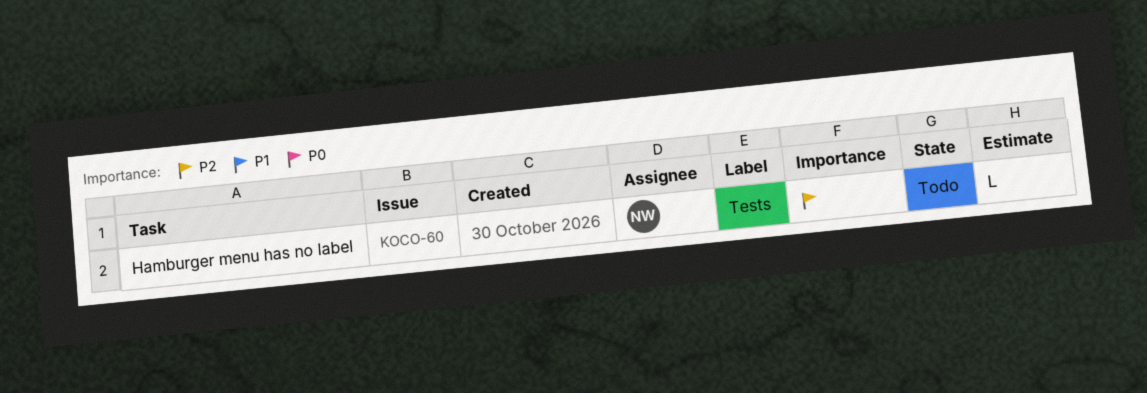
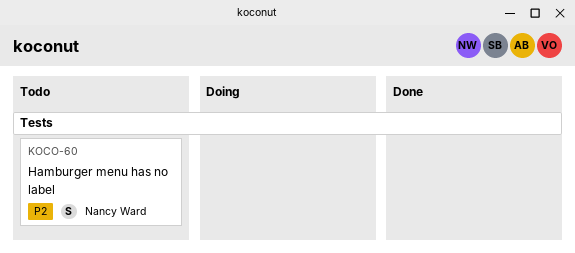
KOCO-60, estimate: L -> S

